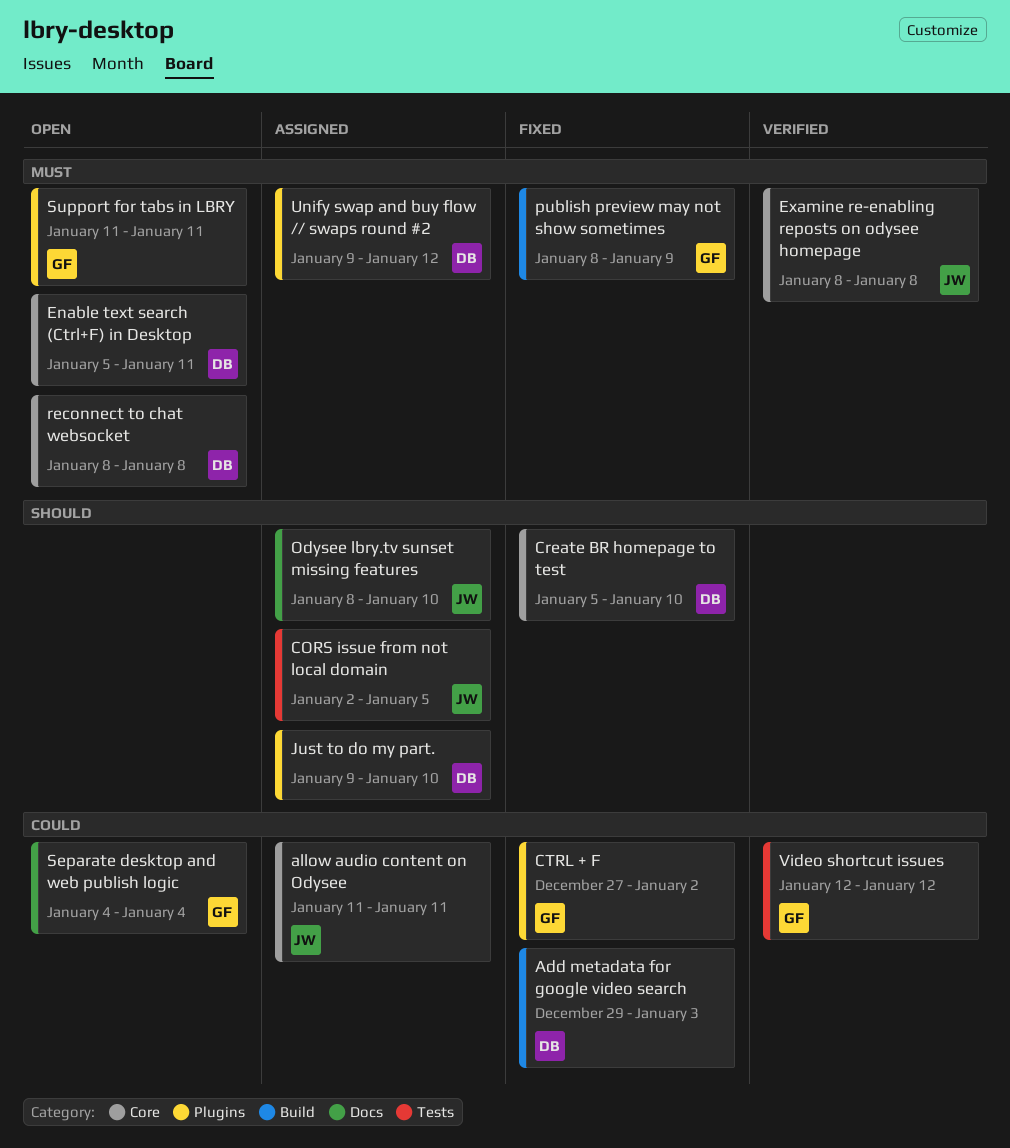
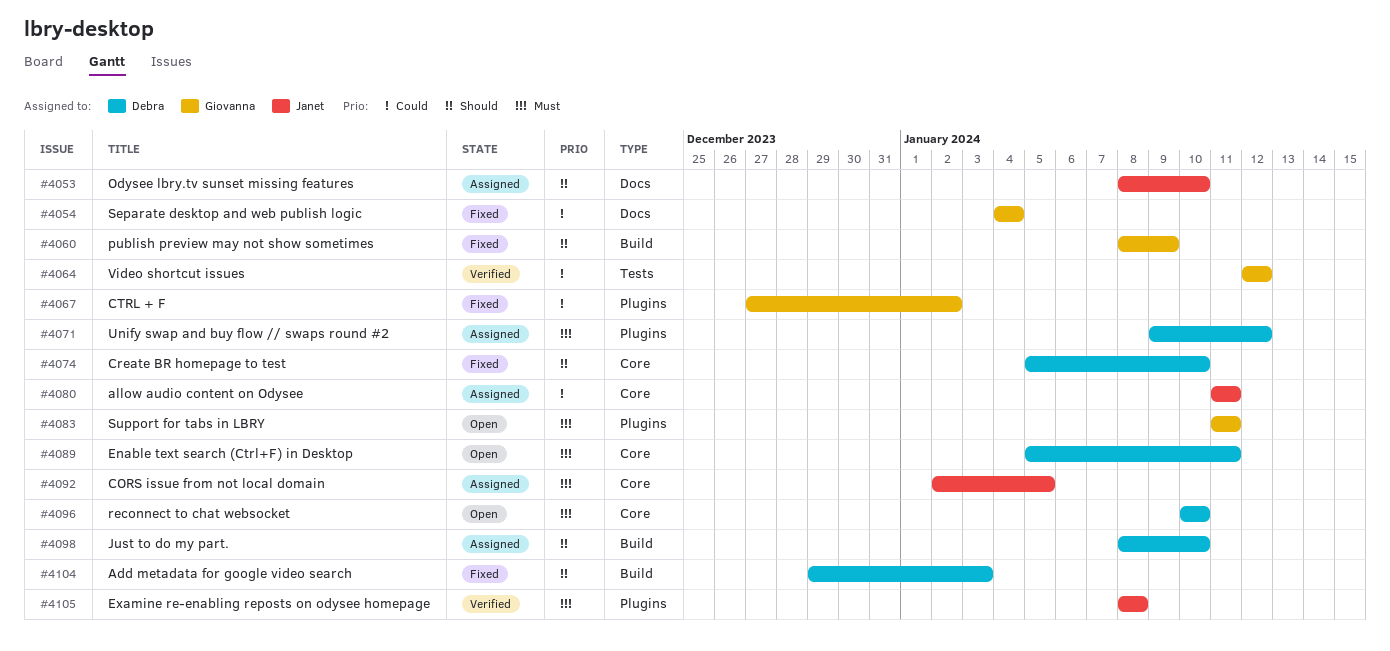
Add metadata for google video search, priority: Could -> Should
CORS issue from not local domain, priority: Should -> Must
CORS issue from not local domain, label: Tests -> Core
Examine re-enabling reposts on odysee homepage, label: Core -> Plugins
Just to do my part., label: Plugins -> Build
Just to do my part., start: Jan 9 -> Jan 8
publish preview may not show sometimes, priority: Must -> Should
reconnect to chat websocket, start: Jan 8 -> Jan 10
reconnect to chat websocket, due: Jan 8 -> Jan 10
Separate desktop and web publish logic, status: Open -> Fixed

